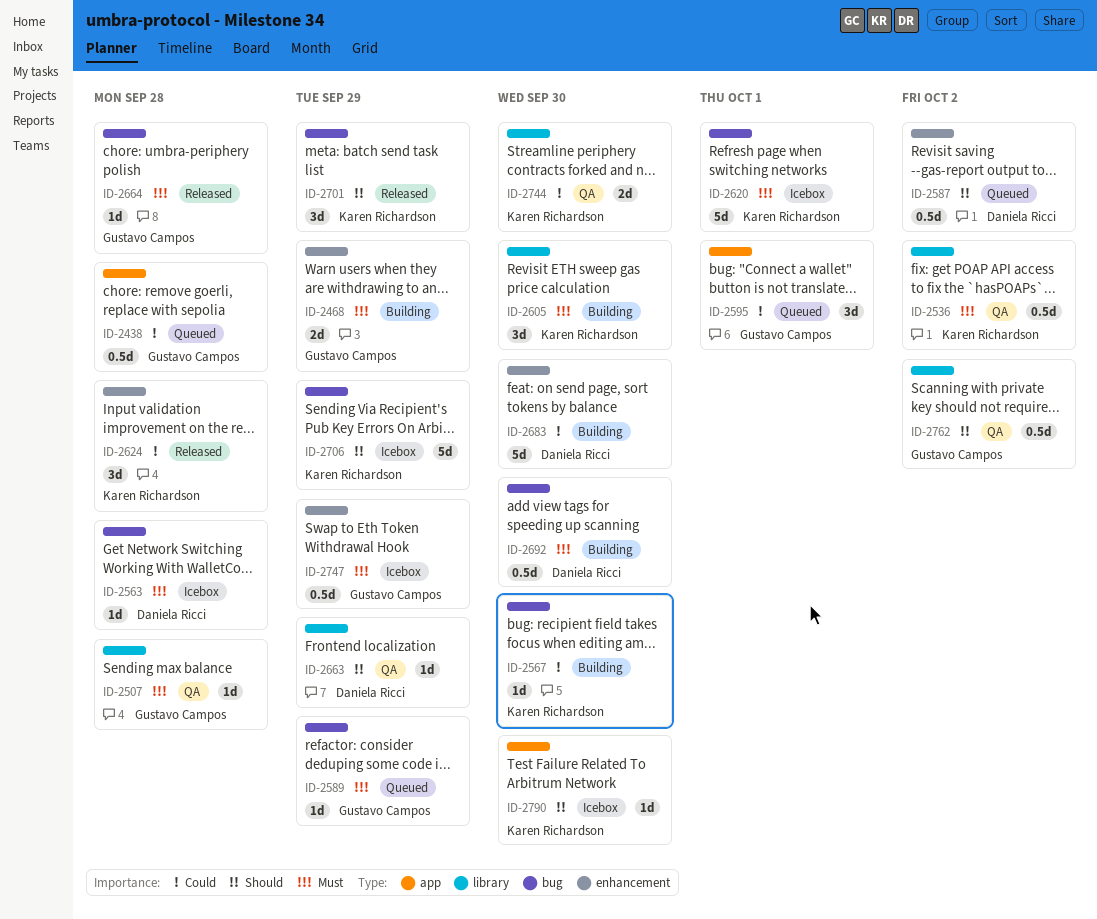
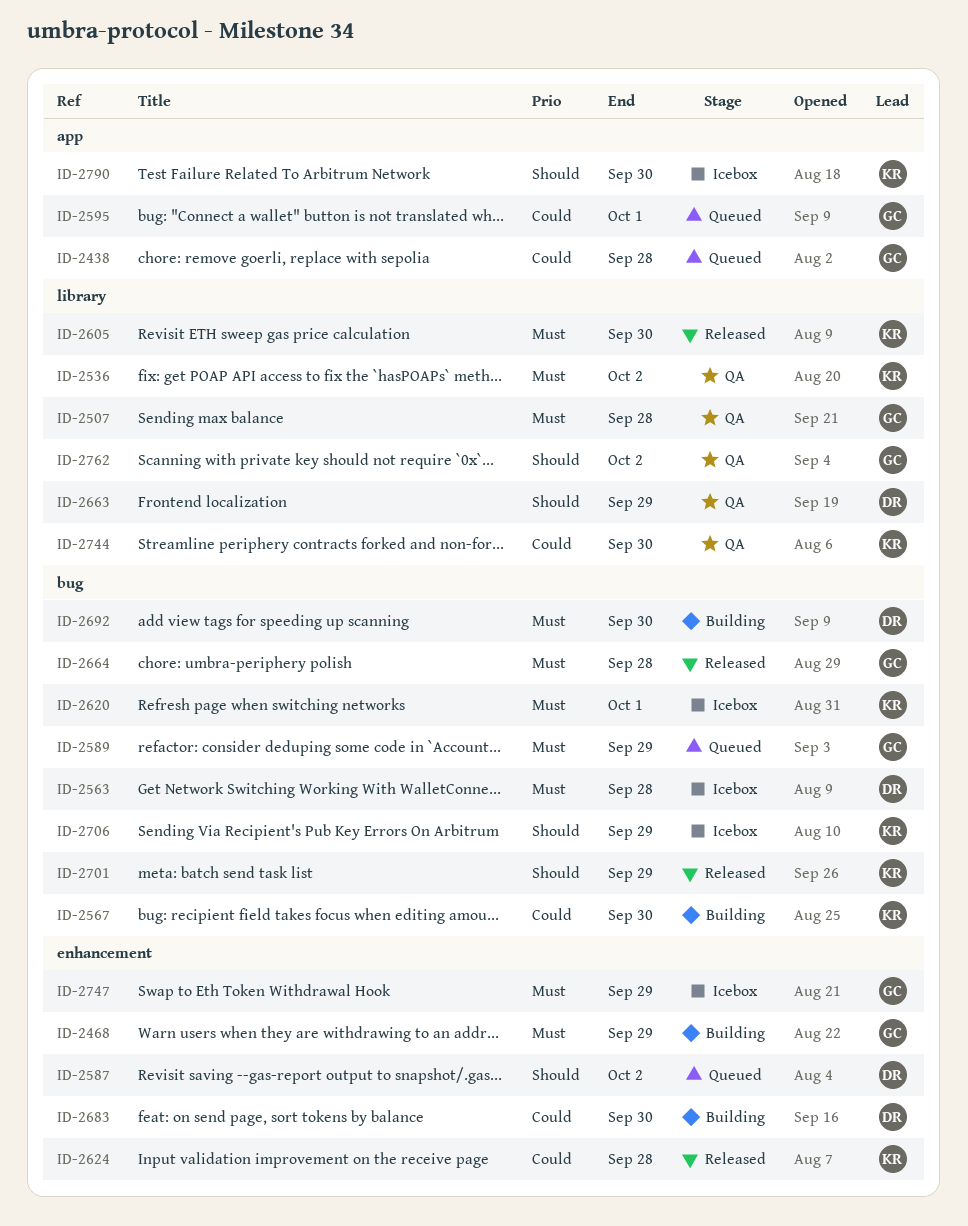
ID-2605, status: Building -> Released

